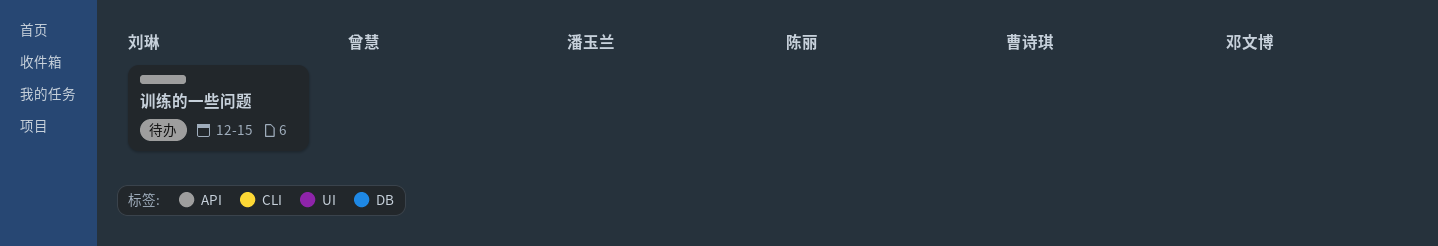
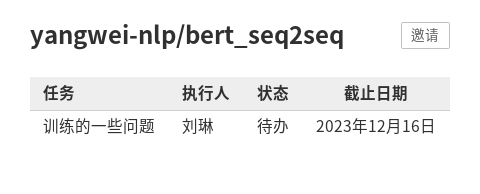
训练的一些问题, due: Dec 15 -> Dec 16

